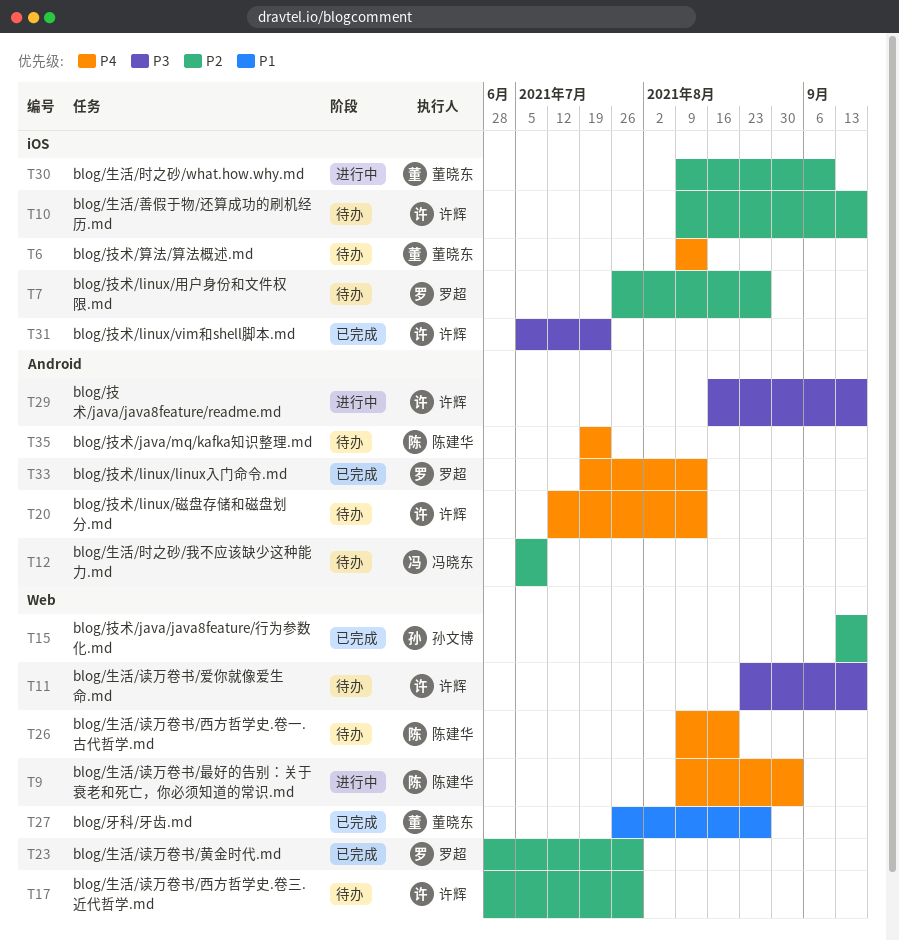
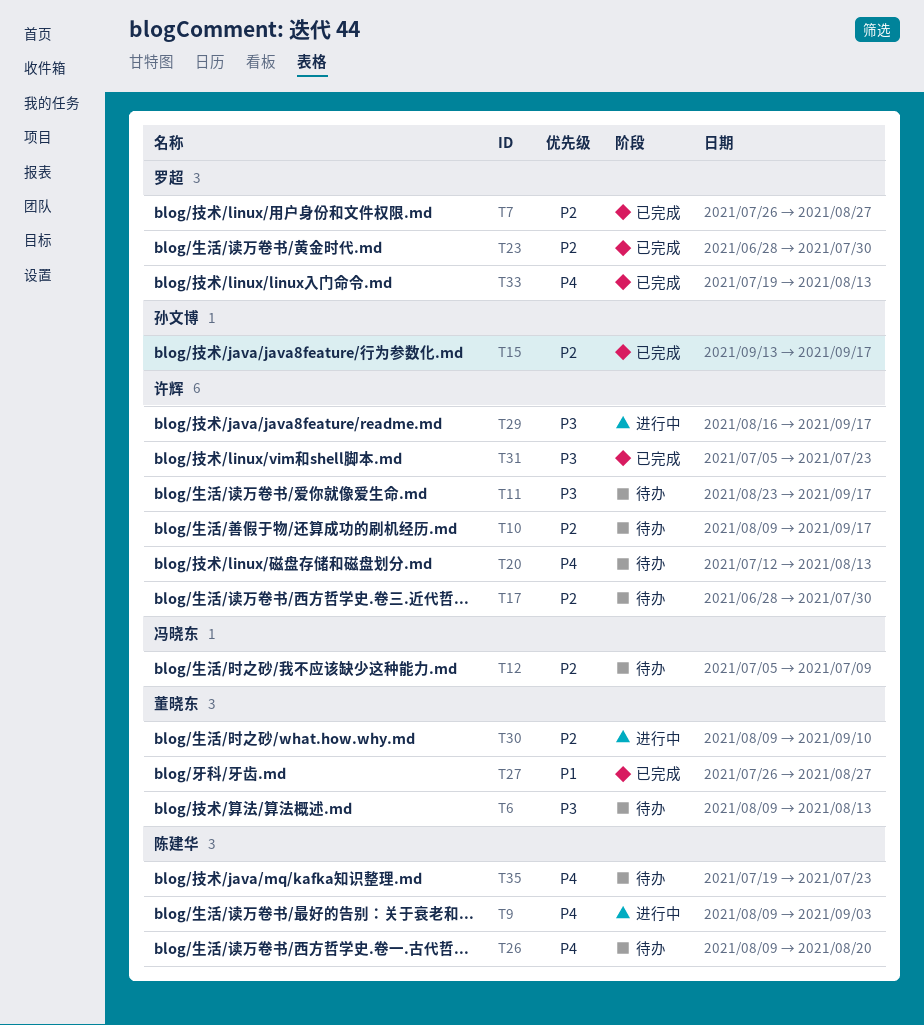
T6, priority: P4 -> P3
T7, status: 待办 -> 已完成

